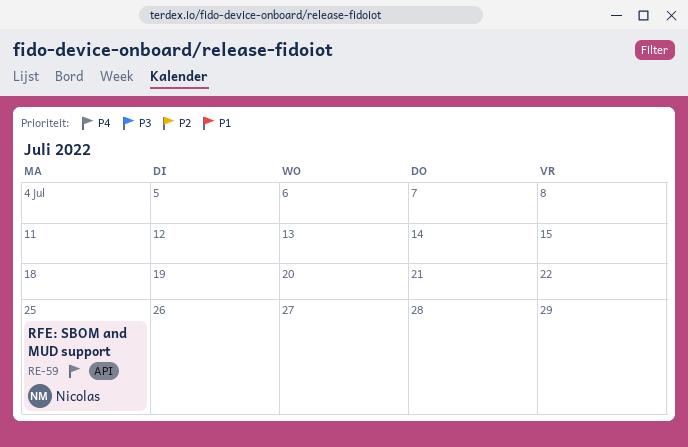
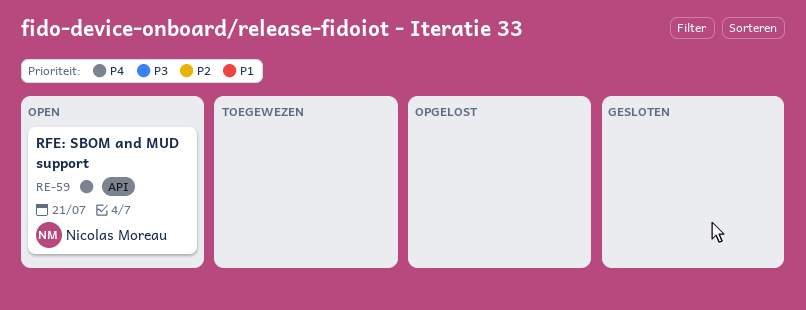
RE-59, due: Jul 25 -> Jul 21

